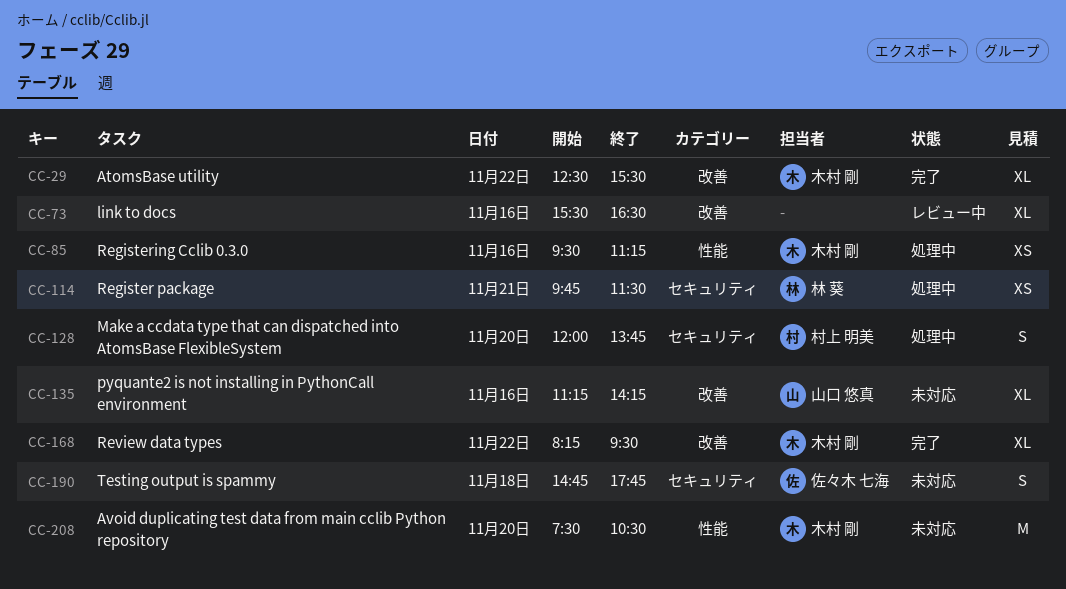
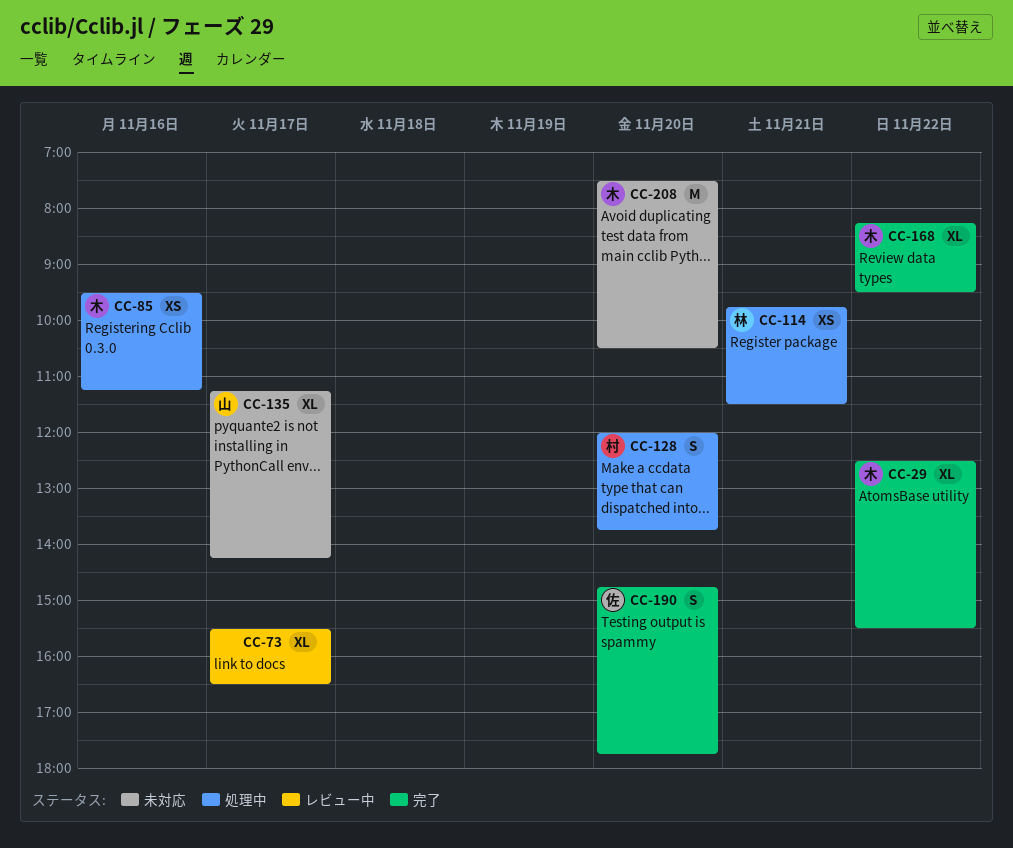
CC-73, day: Nov 16 -> Nov 17
CC-135, day: Nov 16 -> Nov 17
CC-190, status: 未対応 -> 完了
CC-190, day: Nov 18 -> Nov 20

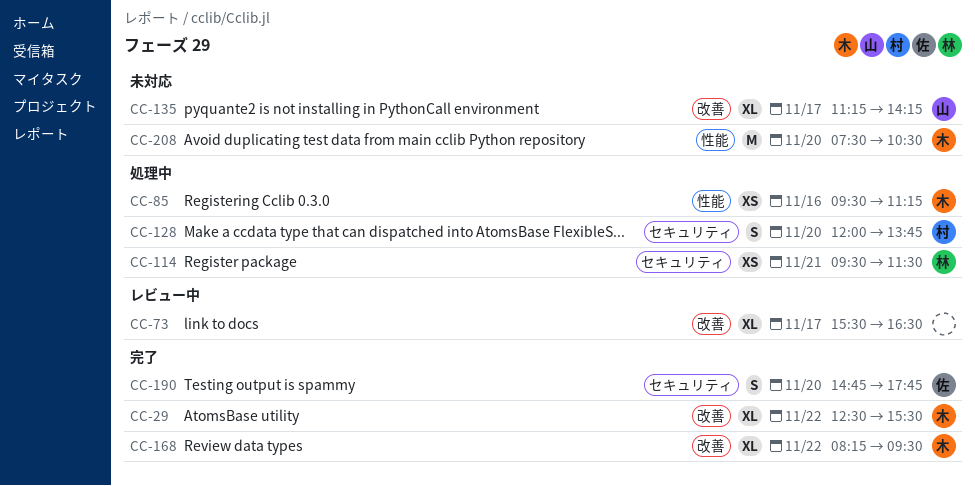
CC-114, begins: 09:45 -> 09:30

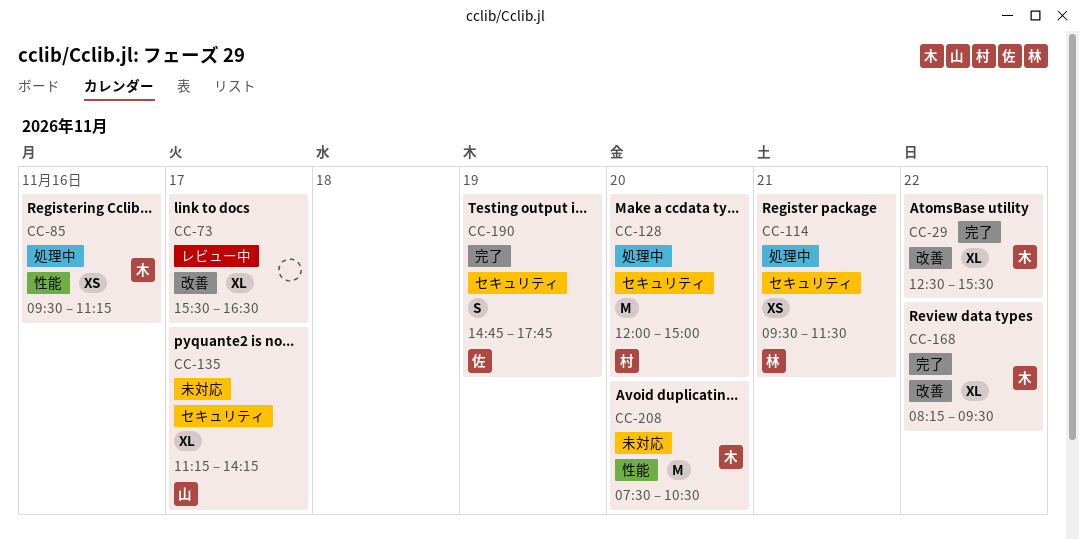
CC-128, estimate: S -> M
CC-128, ends: 13:45 -> 15:00
CC-135, label: 改善 -> セキュリティ
CC-190, day: Nov 20 -> Nov 19

